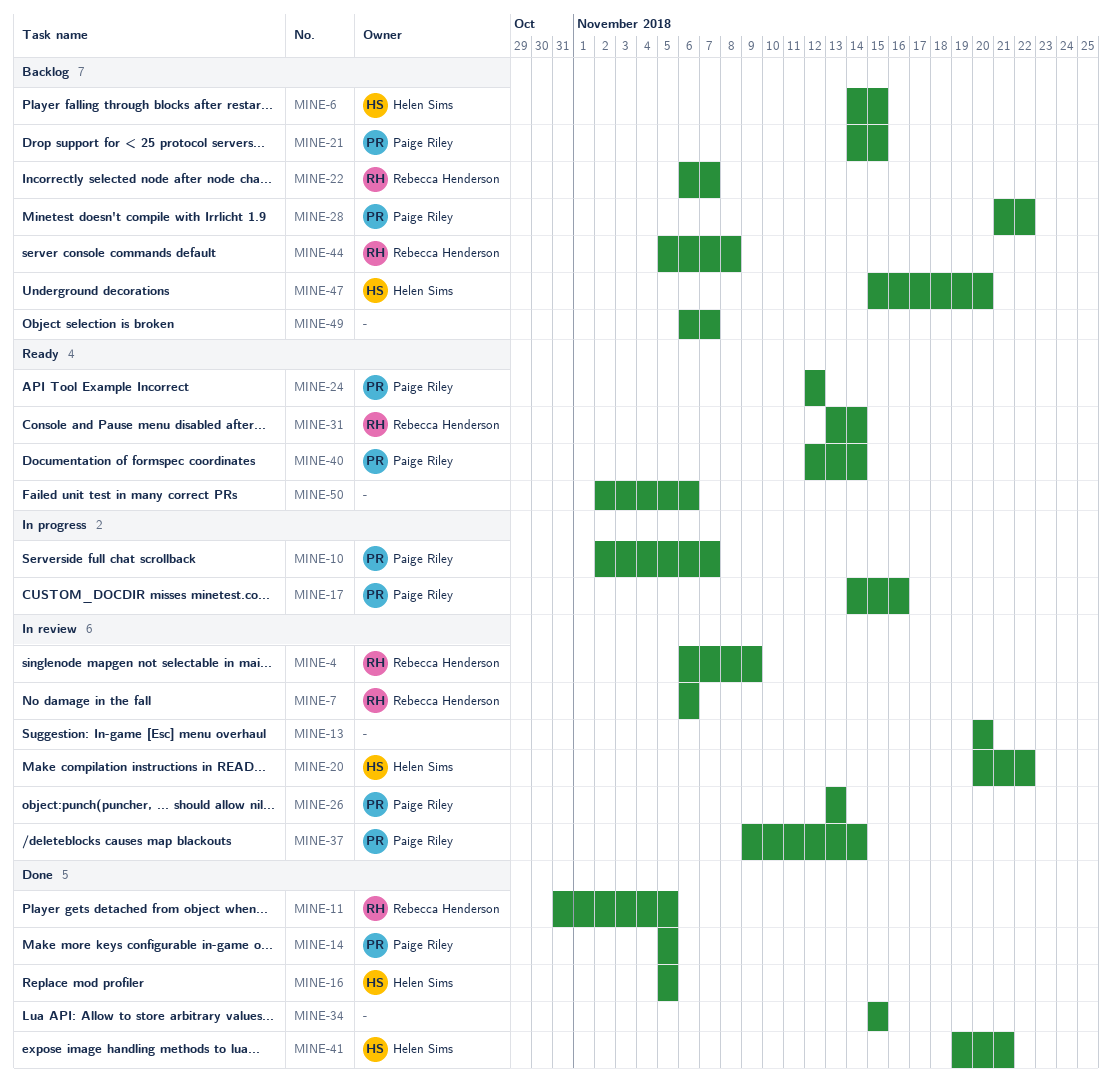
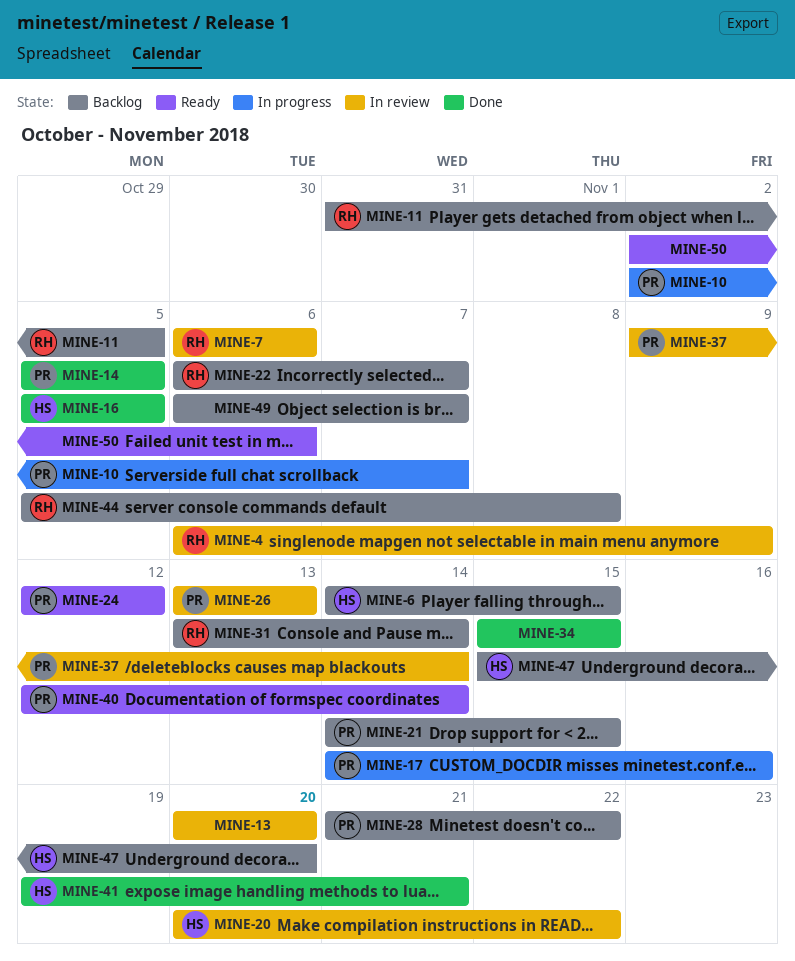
MINE-11, status: Done -> Backlog
MINE-31, status: Ready -> Backlog

